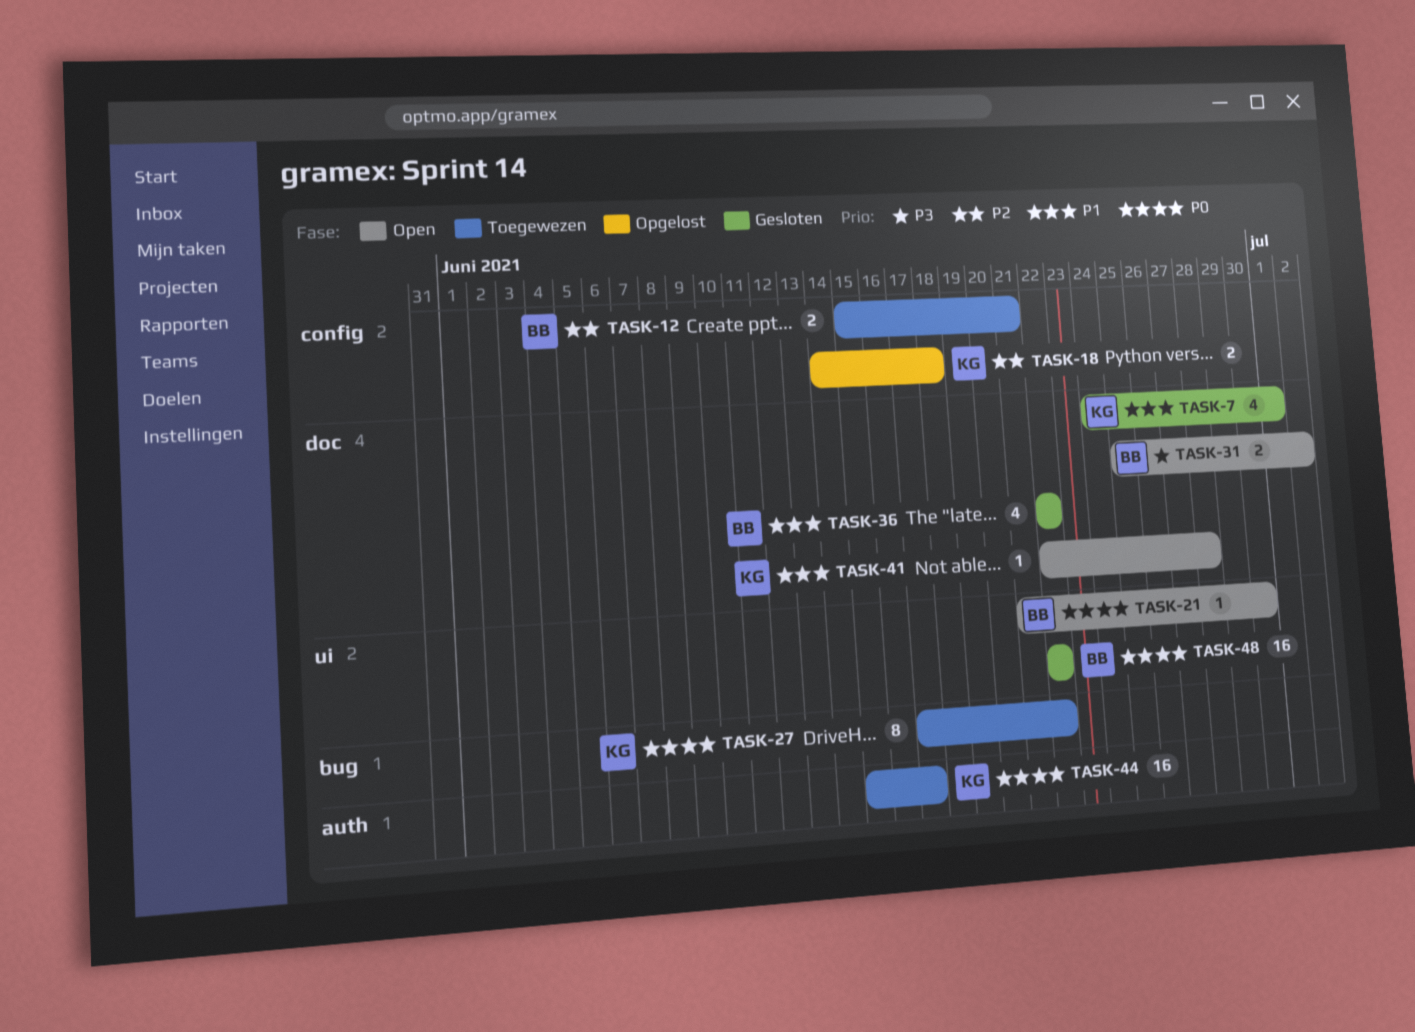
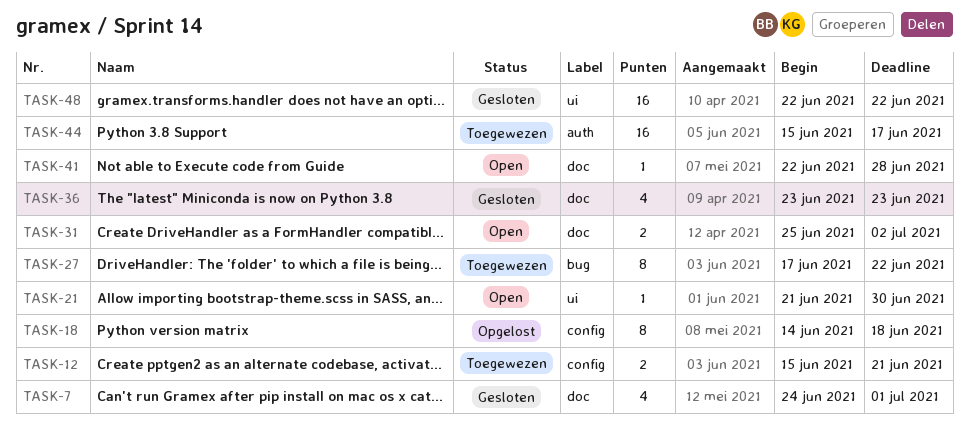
TASK-18, estimate: 2 -> 8
TASK-36, start: Jun 22 -> Jun 23
TASK-36, due: Jun 22 -> Jun 23

